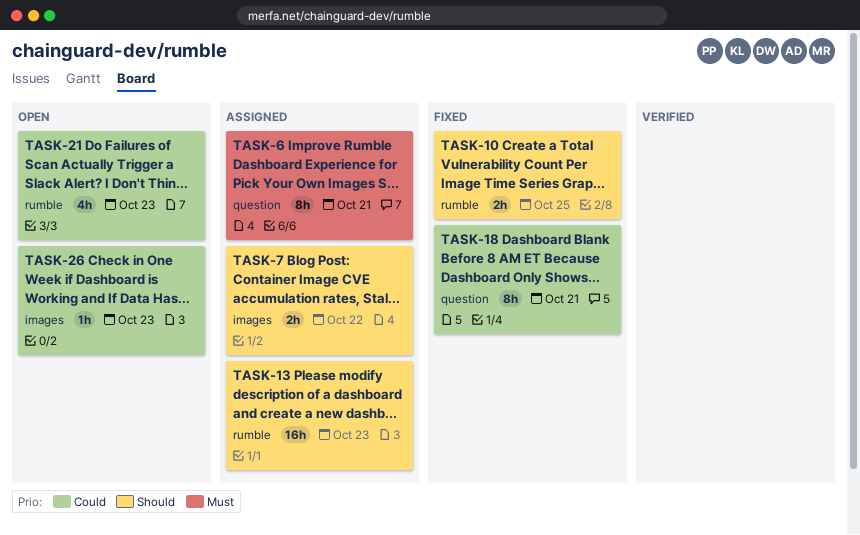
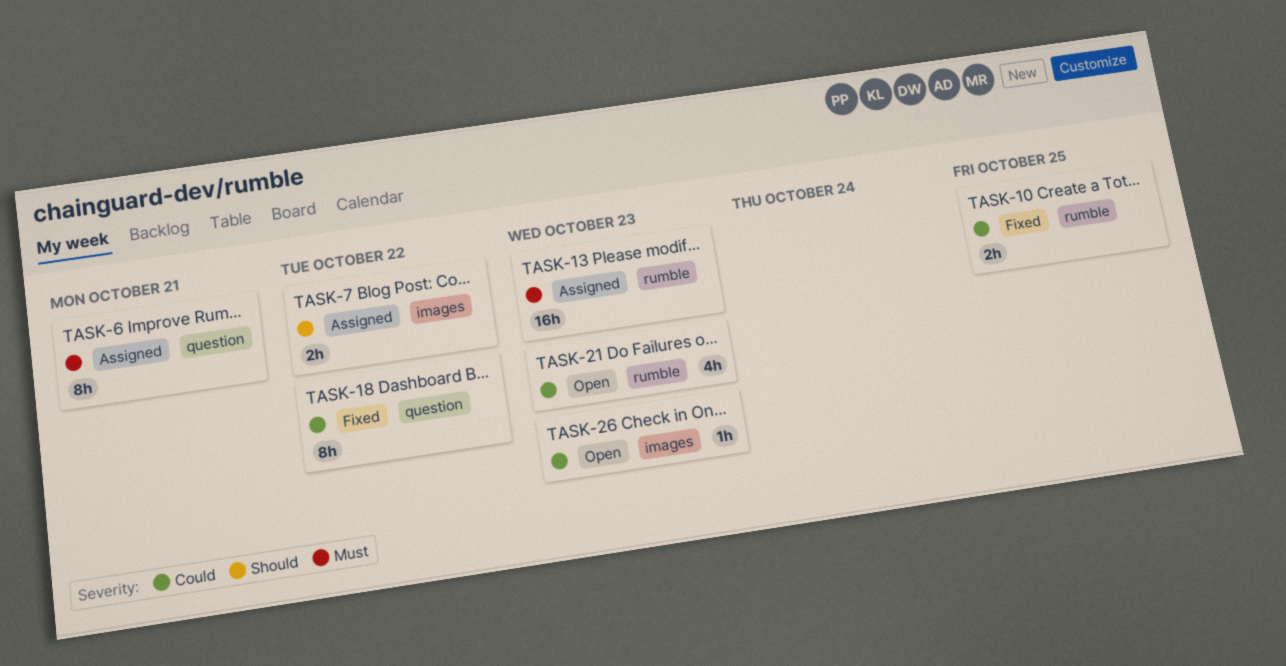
TASK-10, priority: Should -> Could
TASK-13, priority: Should -> Must
TASK-18, due: Oct 21 -> Oct 22

